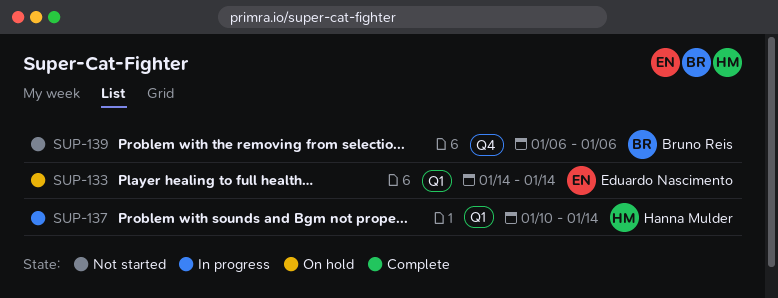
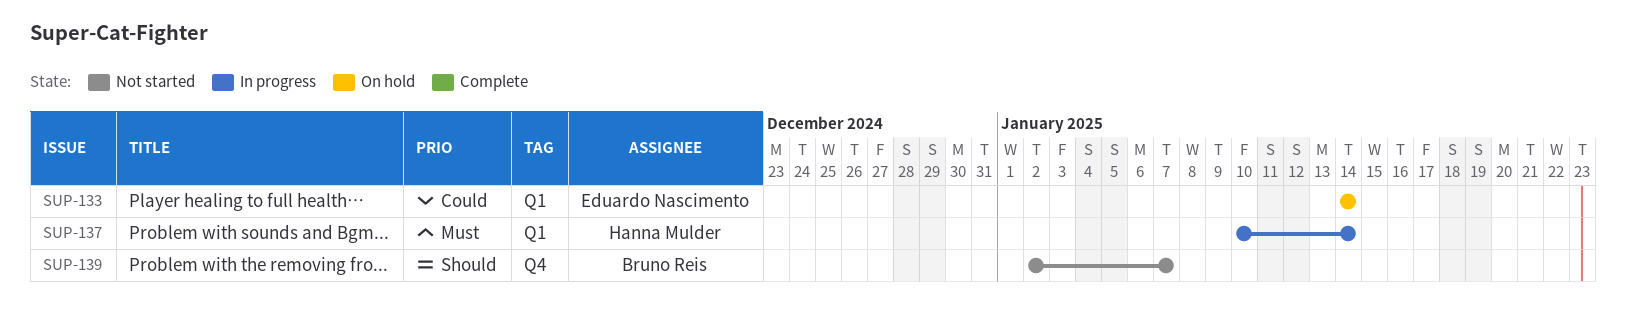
SUP-139, start: Jan 6 -> Jan 2
SUP-139, due: Jan 6 -> Jan 7

